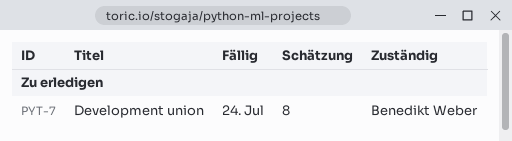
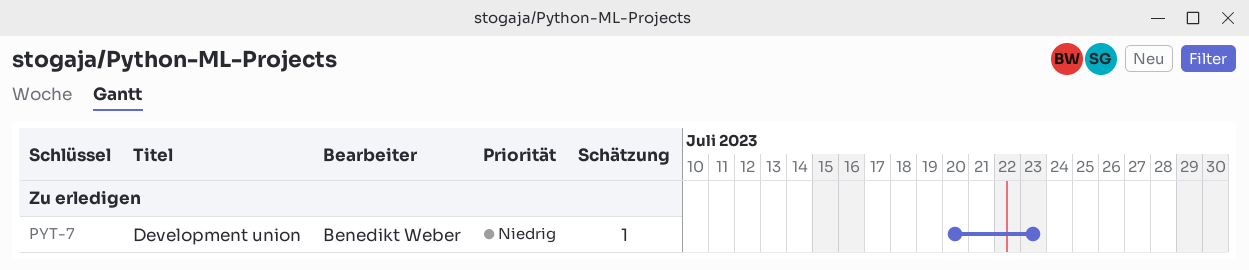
PYT-7, estimate: 8 -> 1
PYT-7, due: Jul 24 -> Jul 23

